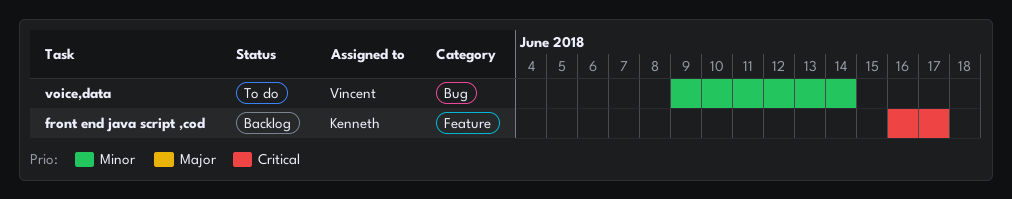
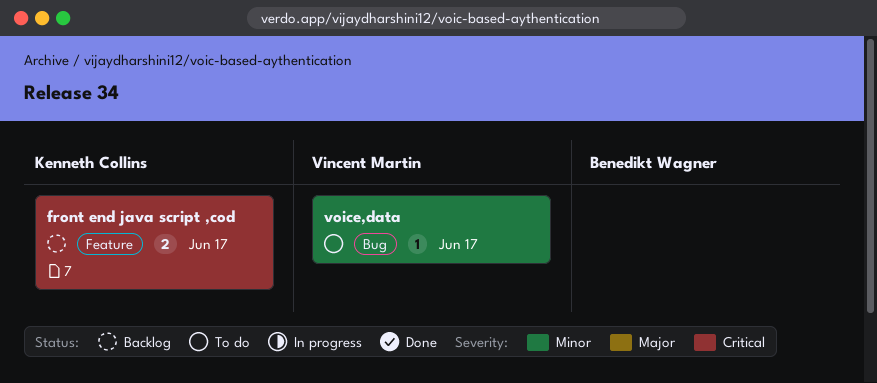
voice,data, due: Jun 14 -> Jun 17

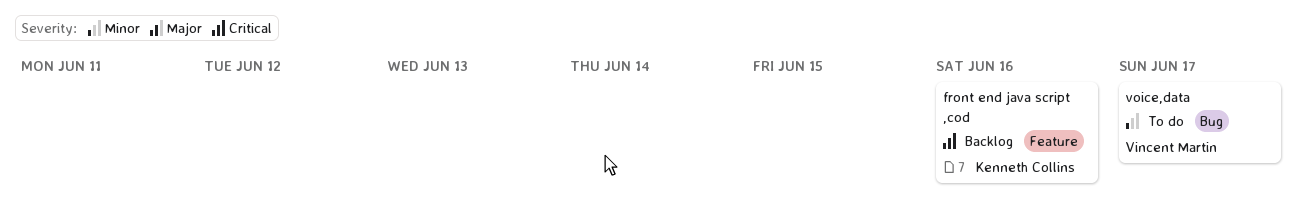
front end java script ,cod, due: Jun 17 -> Jun 16

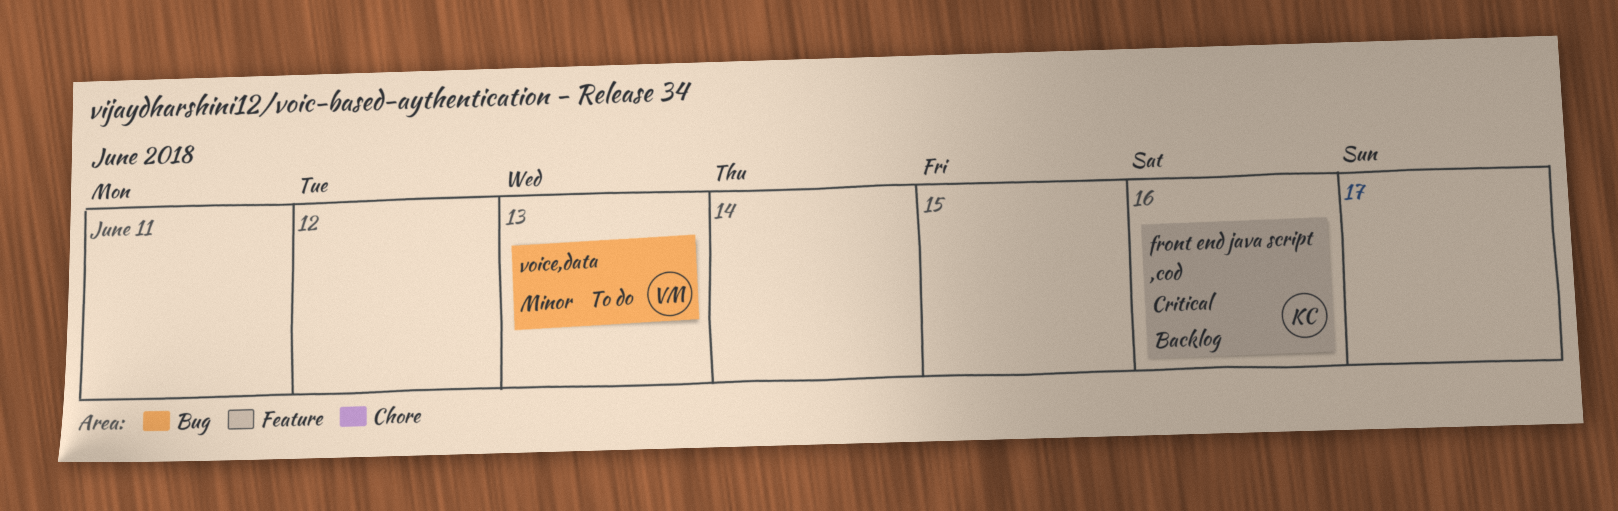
voice,data, due: Jun 17 -> Jun 13

